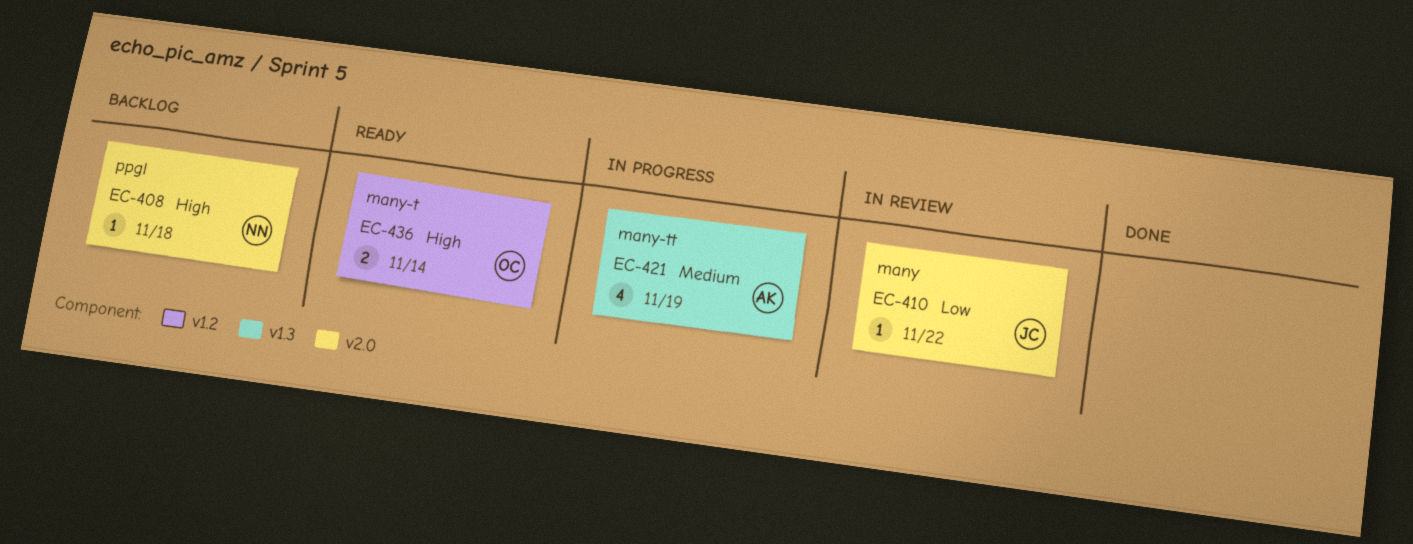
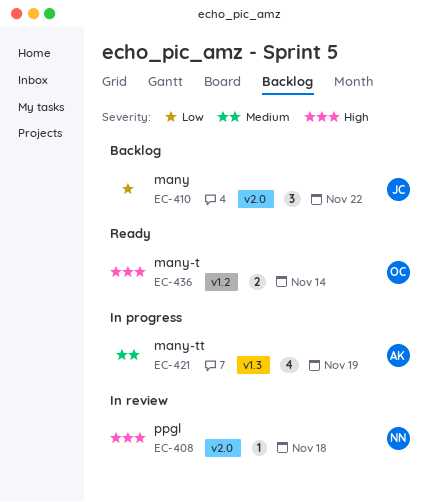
EC-408, status: Backlog -> In review
EC-410, status: In review -> Backlog
EC-410, estimate: 1 -> 3

